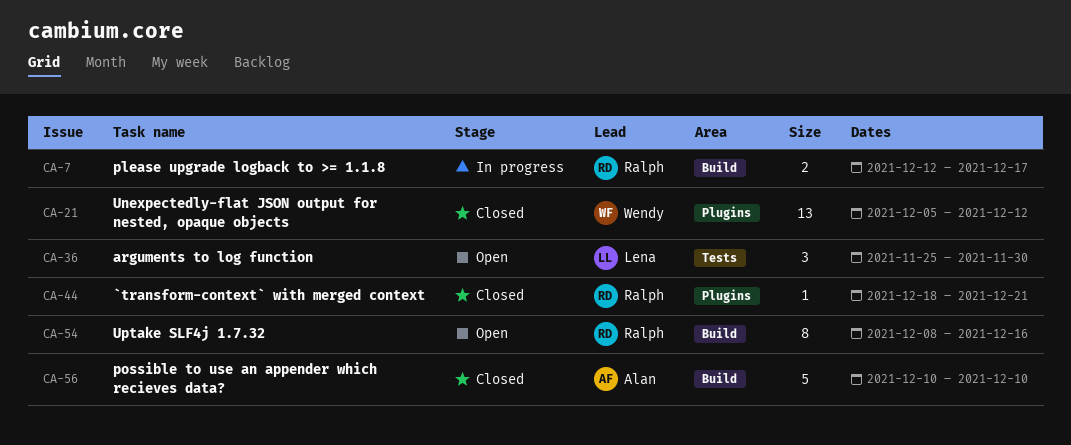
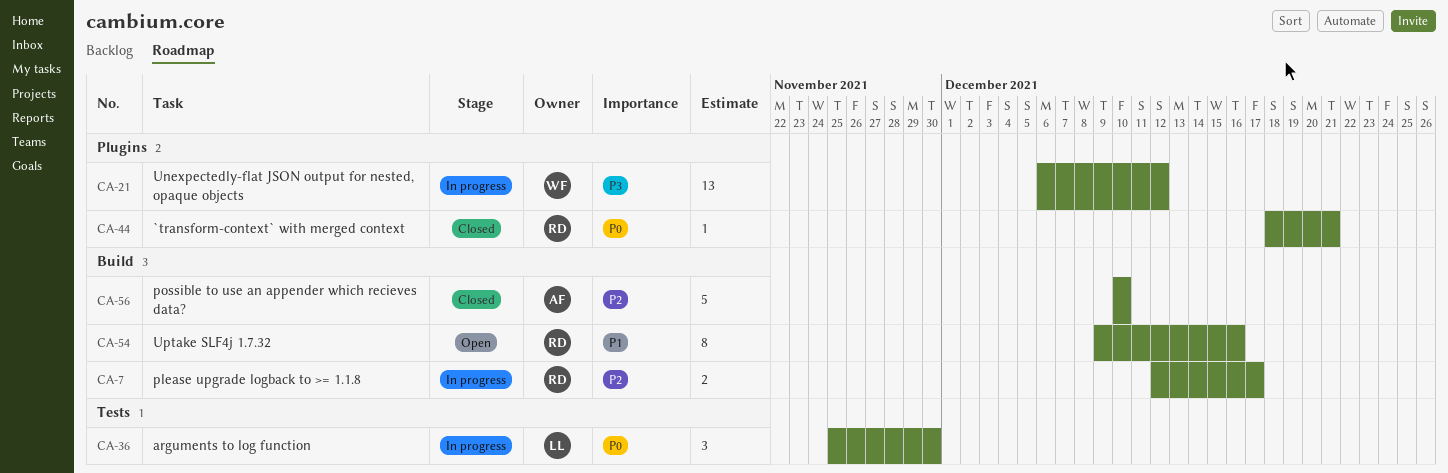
CA-21, status: Closed -> In progress
CA-21, start: Dec 5 -> Dec 6
CA-36, status: Open -> In progress
CA-54, start: Dec 8 -> Dec 9

